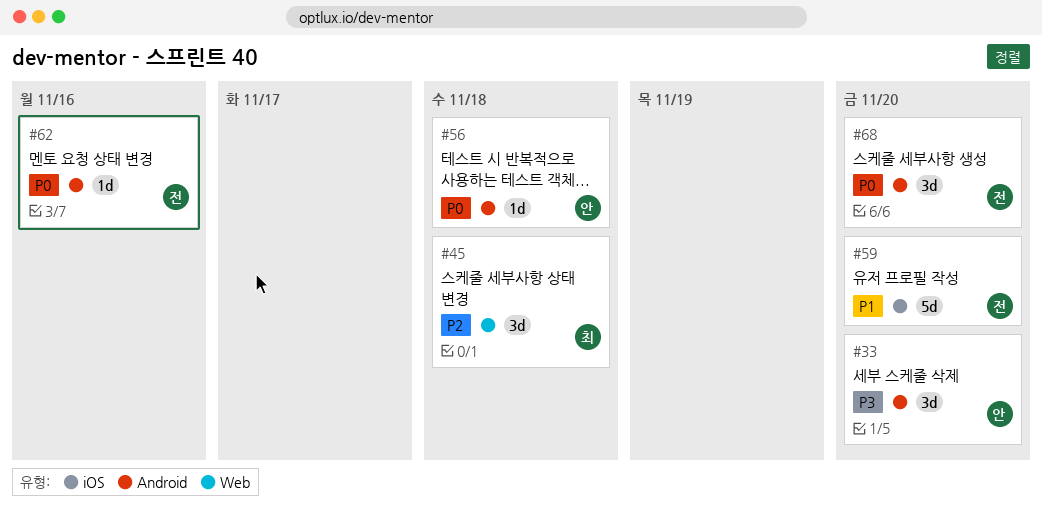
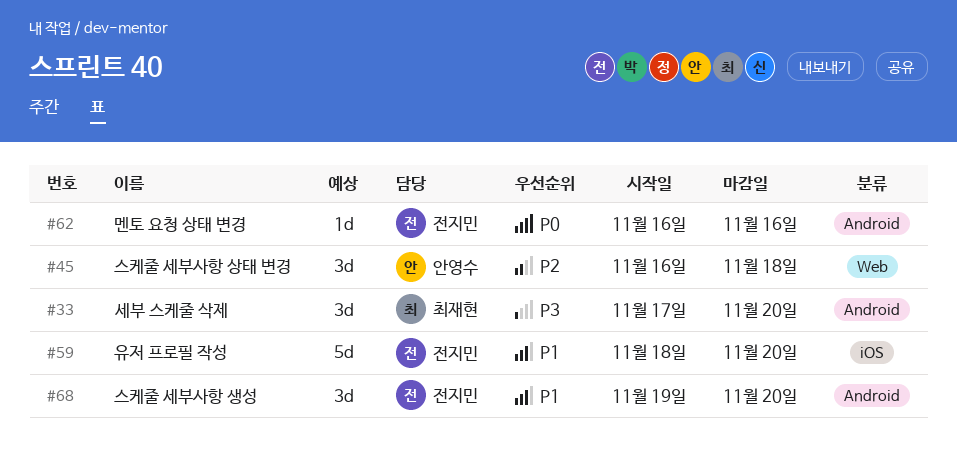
#33, owner: 안영수 -> 최재현
#45, owner: 최재현 -> 안영수
#56: present -> none
#68, priority: P0 -> P1

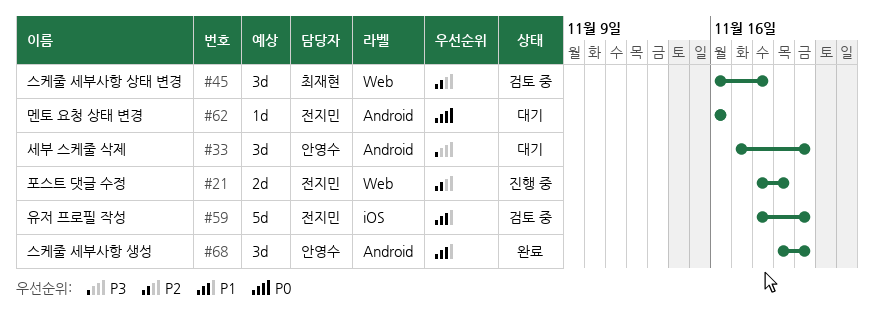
#21: none -> present
#33, owner: 최재현 -> 안영수
#45, owner: 안영수 -> 최재현
#68, owner: 전지민 -> 안영수

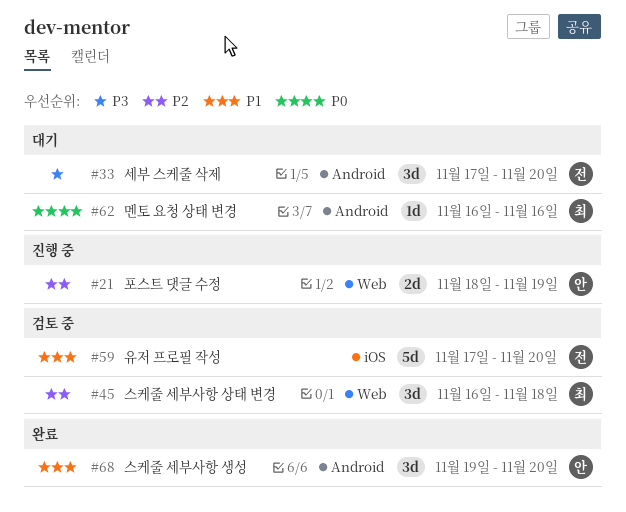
#21, owner: 전지민 -> 안영수
#33, owner: 안영수 -> 전지민
#59, start: Nov 18 -> Nov 17
#62, owner: 전지민 -> 최재현

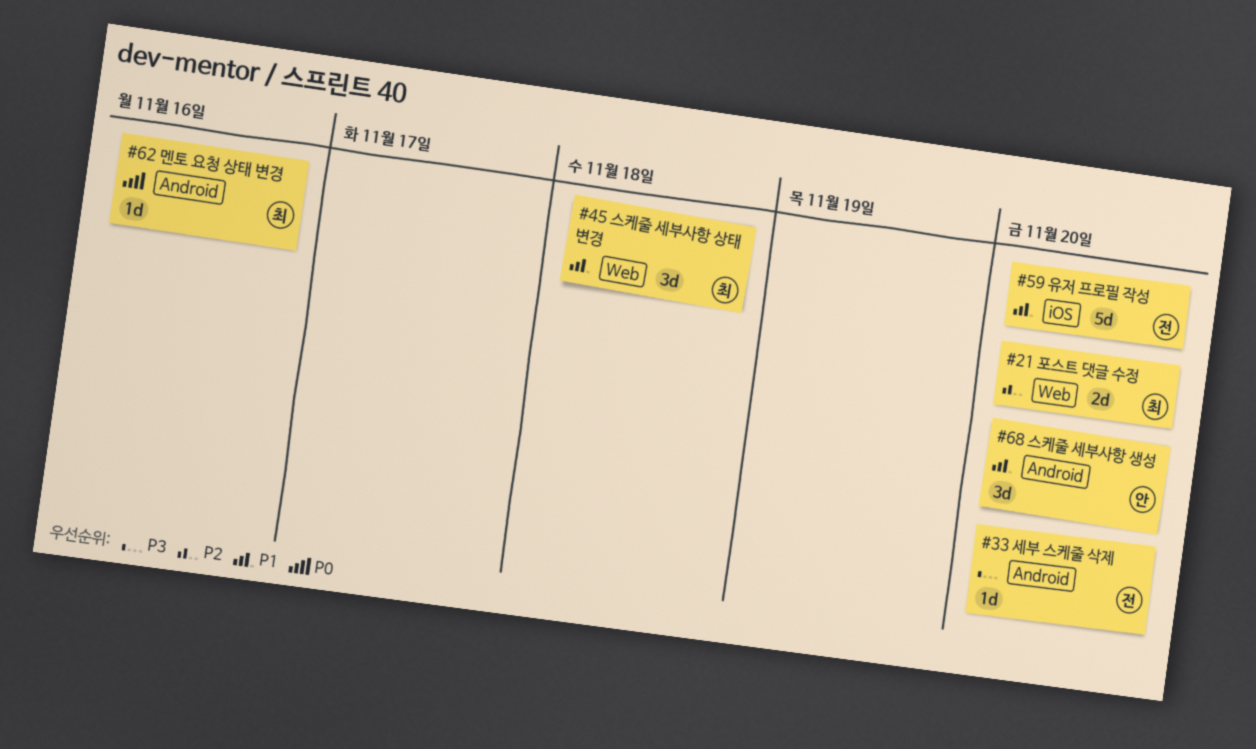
#21, owner: 안 -> 최
#21, due: Nov 19 -> Nov 20
#33, estimate: 3d -> 1d
#45, priority: P2 -> P1

